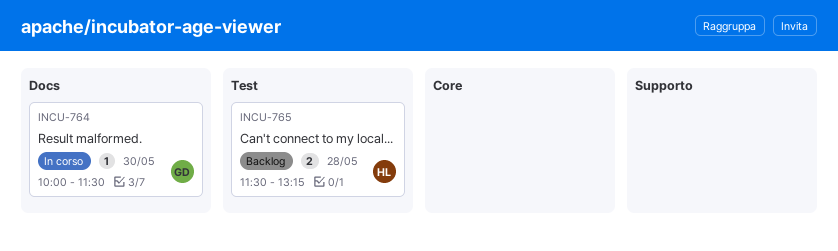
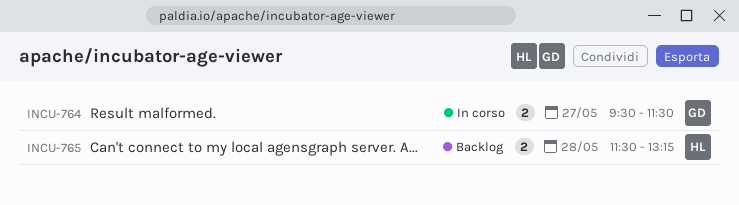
INCU-764, estimate: 1 -> 2
INCU-764, day: May 30 -> May 27
INCU-764, begins: 10:00 -> 09:30

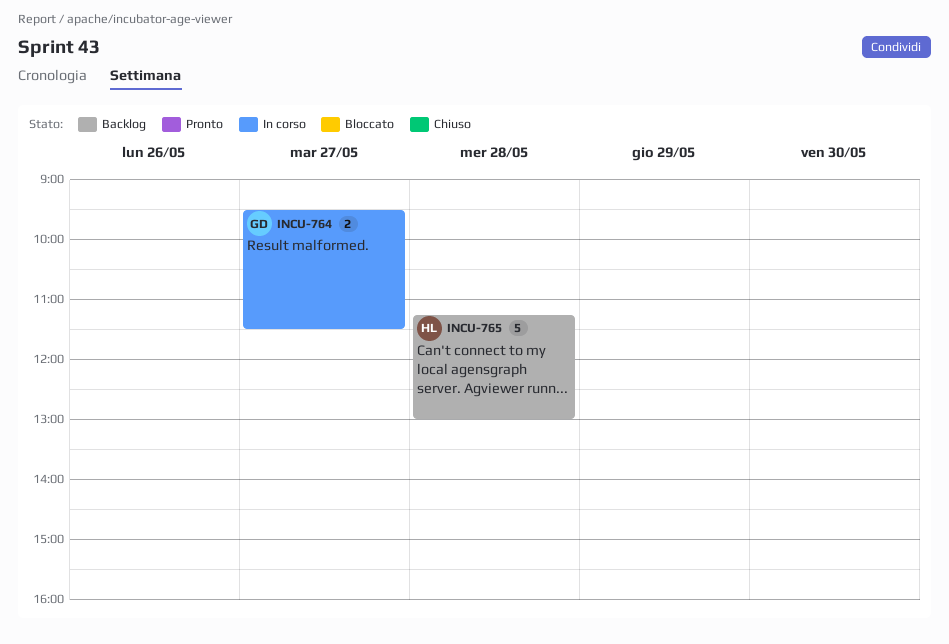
INCU-765, estimate: 2 -> 5
INCU-765, begins: 11:30 -> 11:15
INCU-765, ends: 13:15 -> 13:00

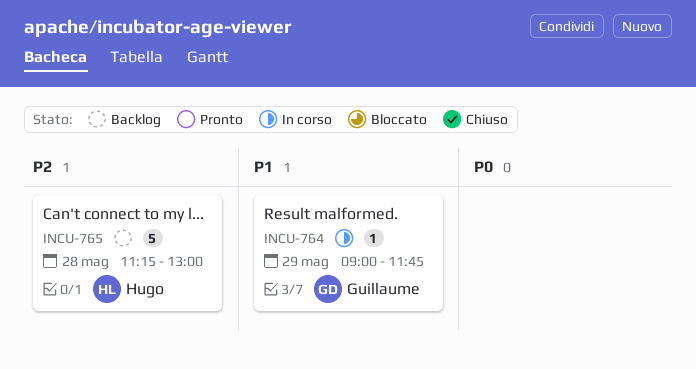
INCU-764, estimate: 2 -> 1
INCU-764, day: May 27 -> May 29
INCU-764, begins: 09:30 -> 09:00
INCU-764, ends: 11:30 -> 11:45

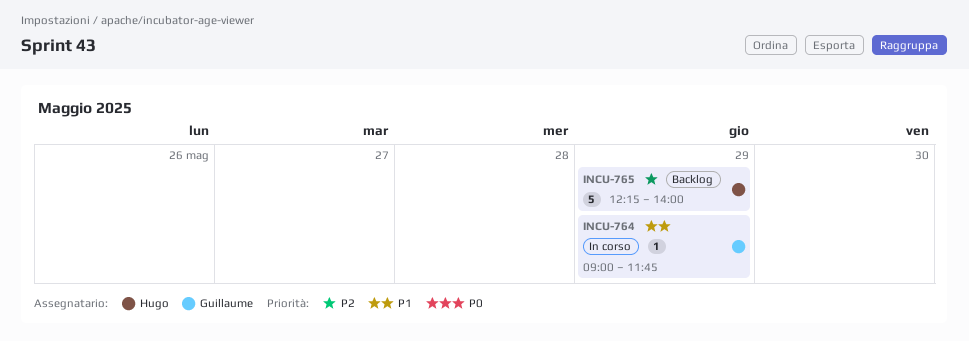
INCU-765, day: May 28 -> May 29
INCU-765, begins: 11:15 -> 12:15
INCU-765, ends: 13:00 -> 14:00

